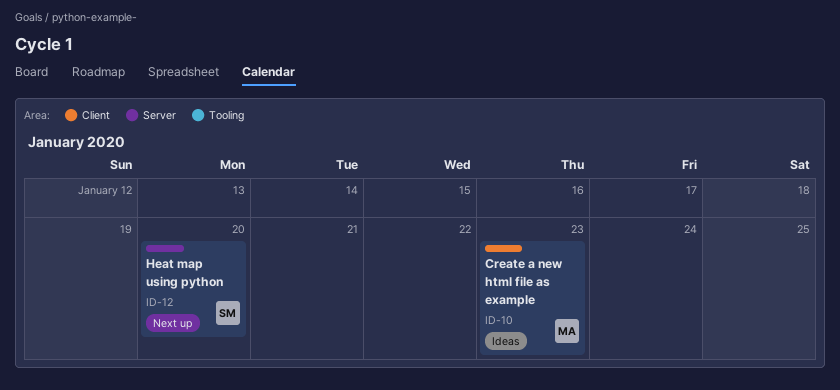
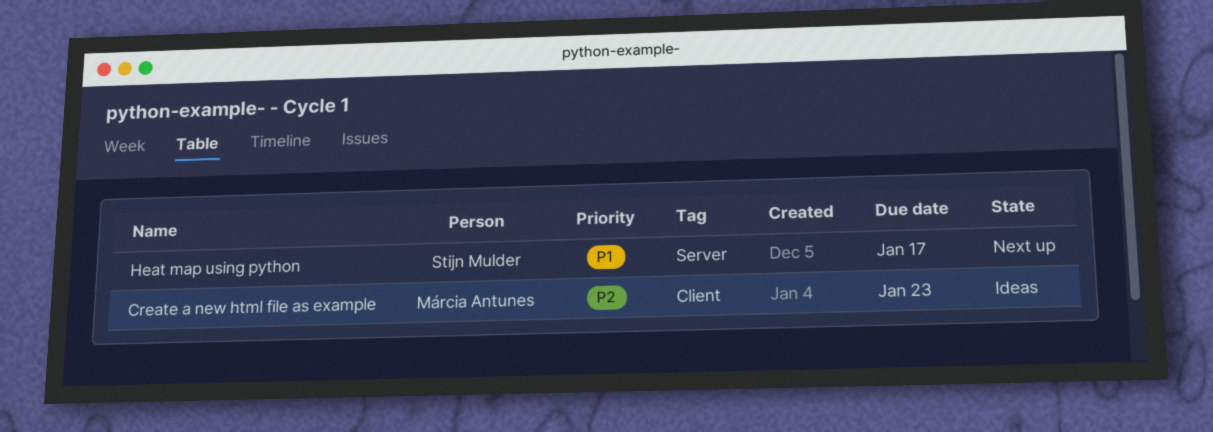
Heat map using python, due: Jan 20 -> Jan 17

